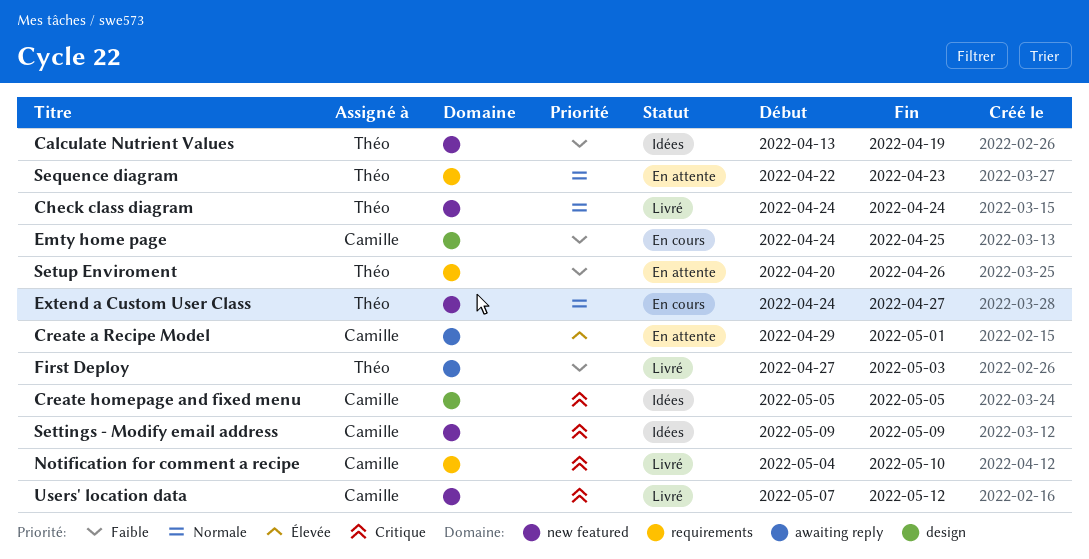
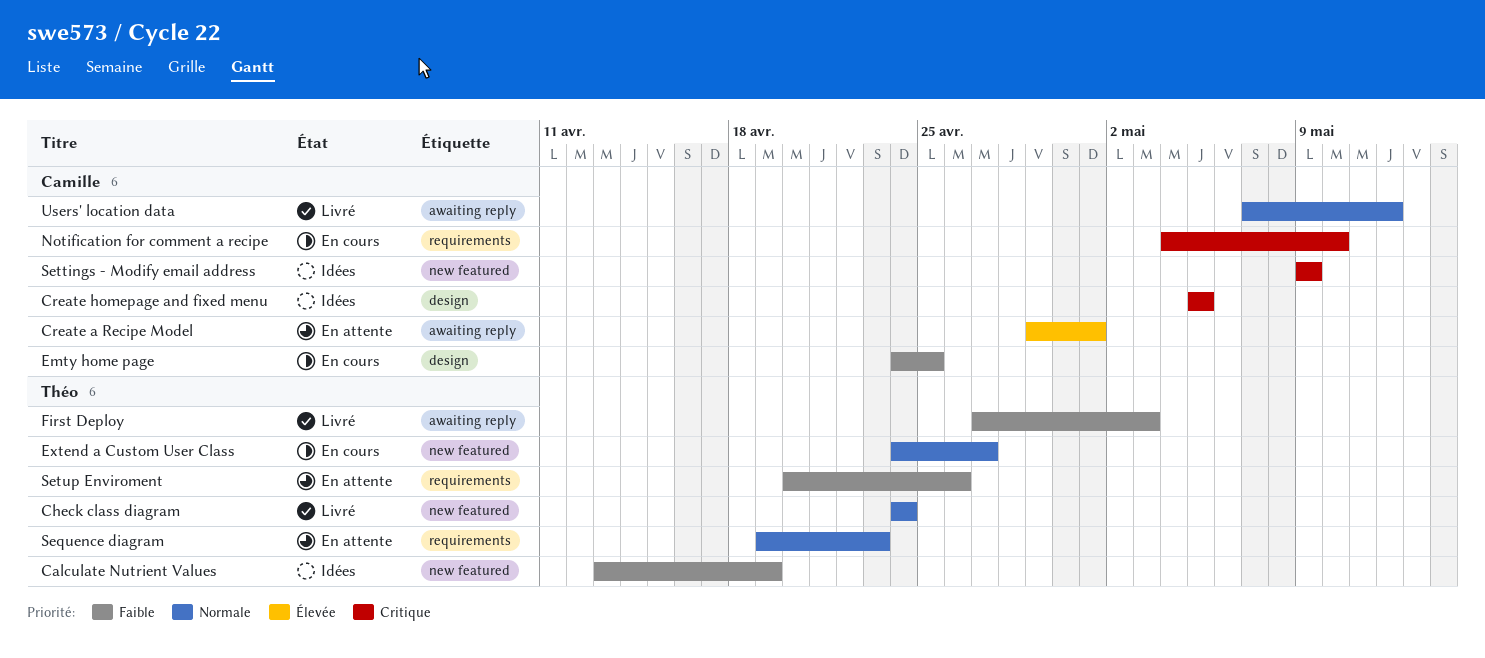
Notification for comment a recipe, status: Livré -> En cours
Sequence diagram, start: Apr 22 -> Apr 19
Users' location data, priority: Critique -> Normale
Users' location data, label: new featured -> awaiting reply

